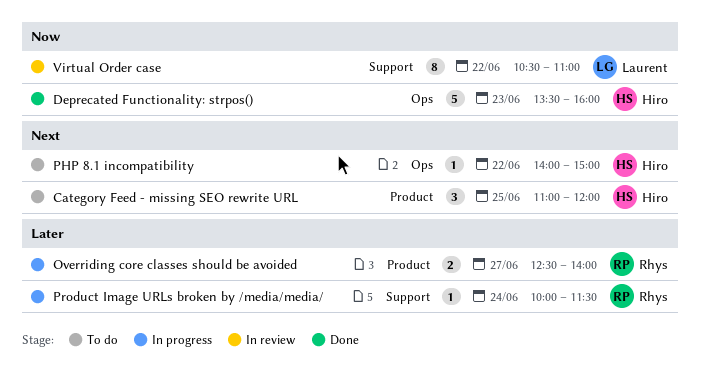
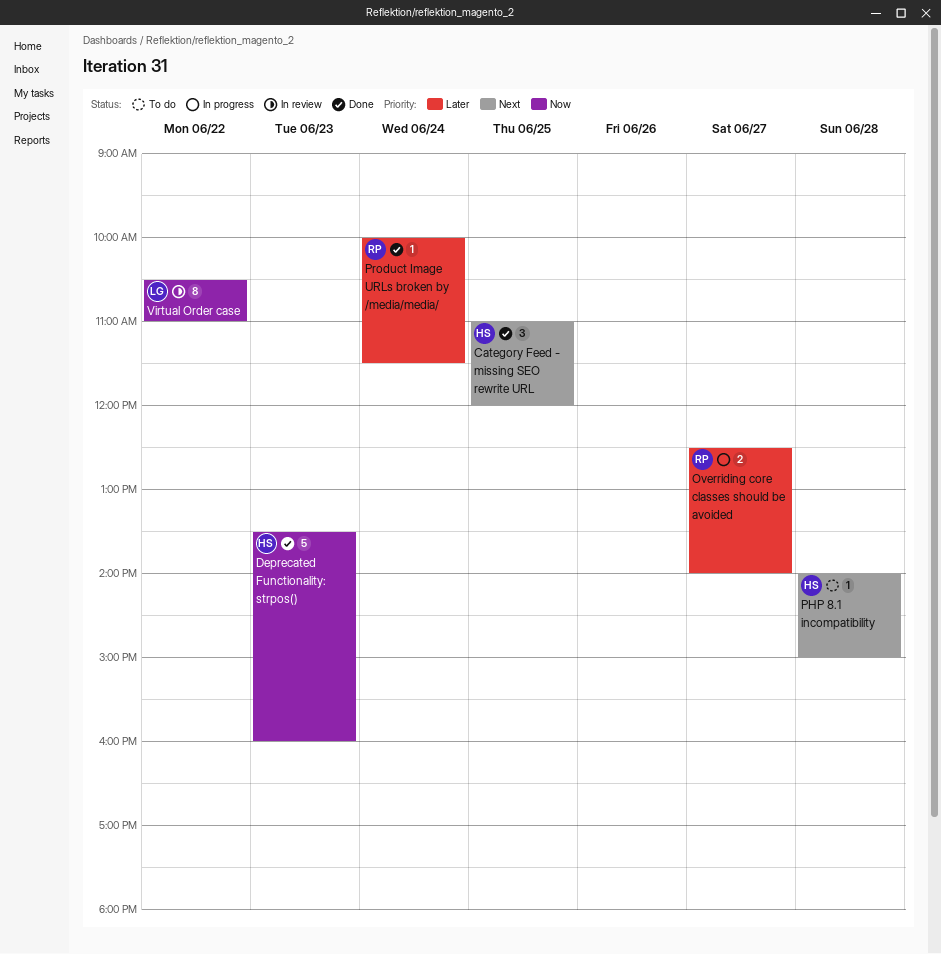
Category Feed - missing SEO rewrite URL, status: To do -> Done
PHP 8.1 incompatibility, day: Jun 22 -> Jun 28
Product Image URLs broken by /media/media/, status: In progress -> Done

